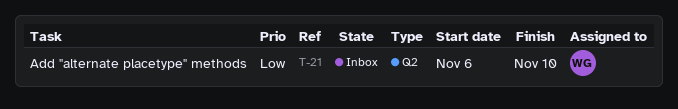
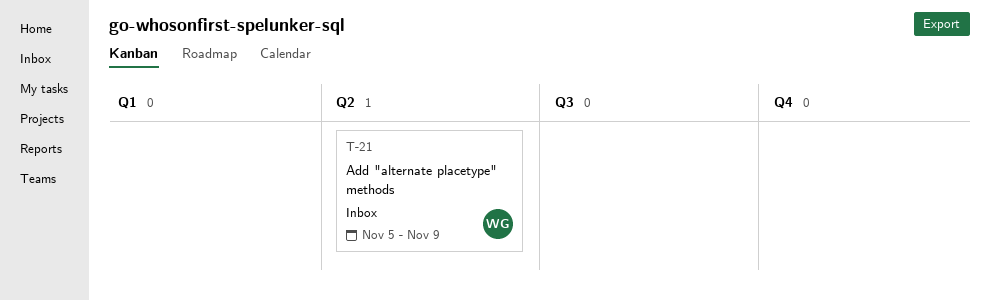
T-21, start: Nov 6 -> Nov 5
T-21, due: Nov 10 -> Nov 9

